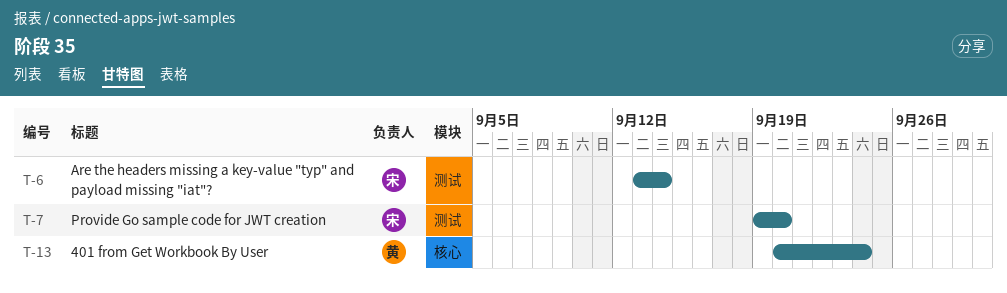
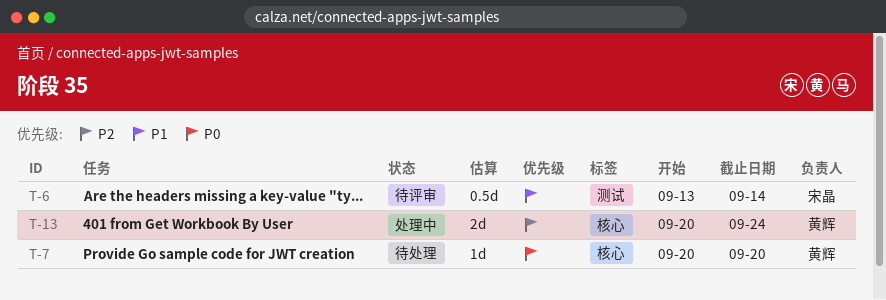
T-7, owner: 宋晶 -> 黄辉
T-7, label: 测试 -> 核心
T-7, start: Sep 19 -> Sep 20

